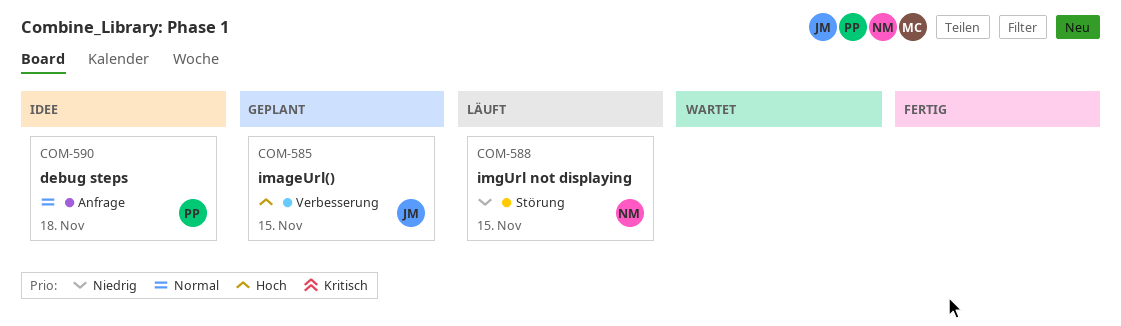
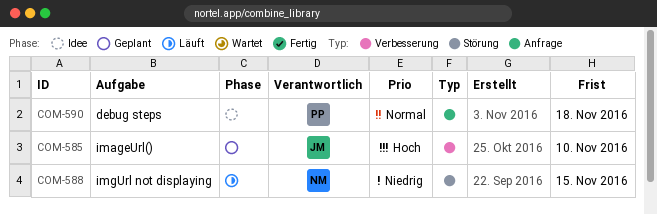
COM-585, due: Nov 15 -> Nov 10

